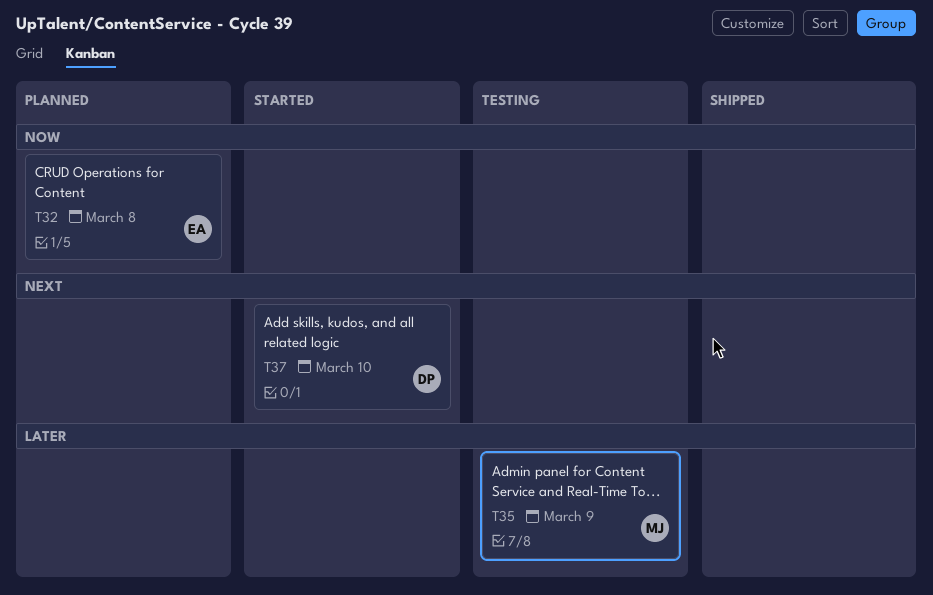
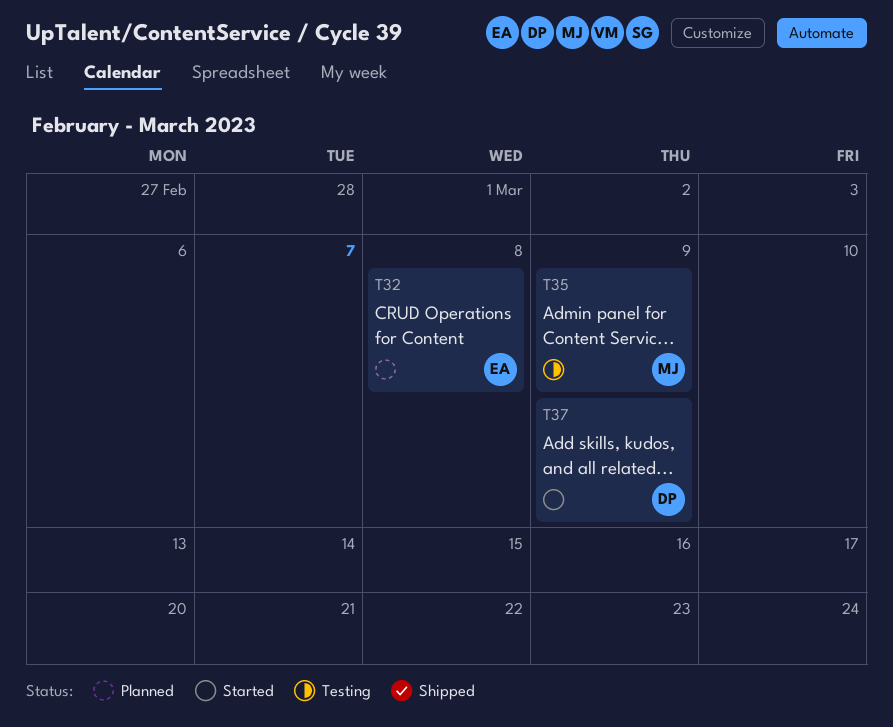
T37, due: Mar 10 -> Mar 9

